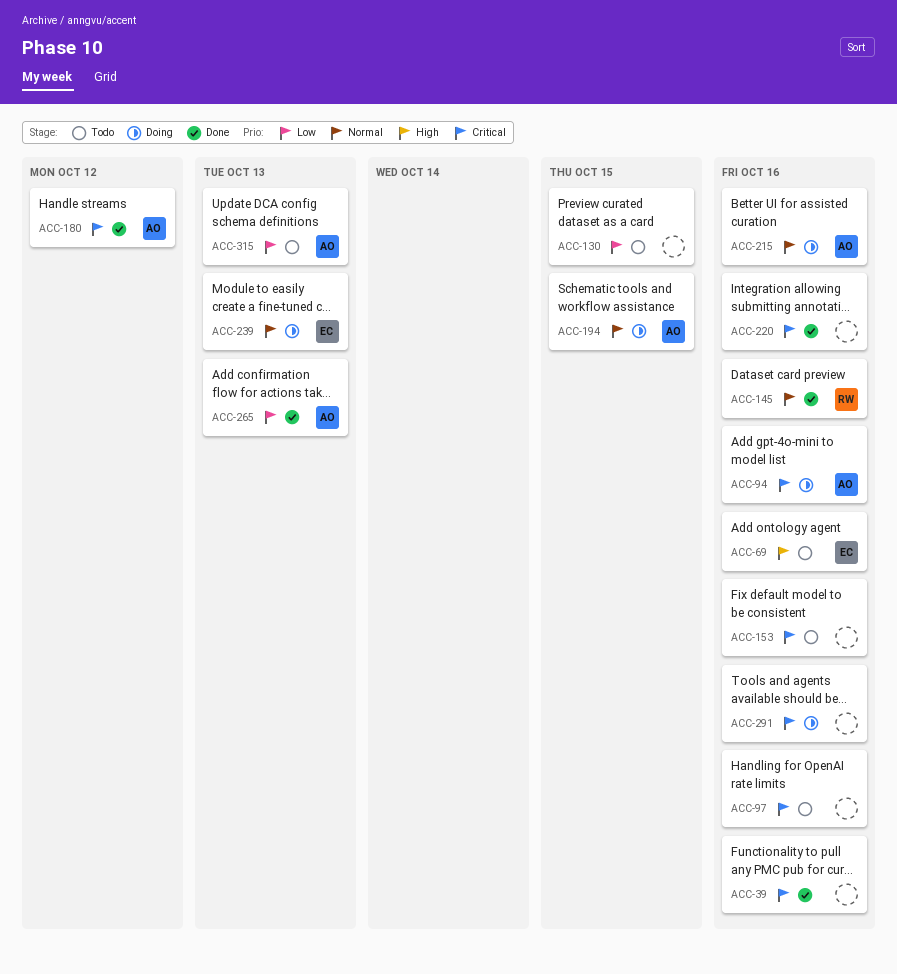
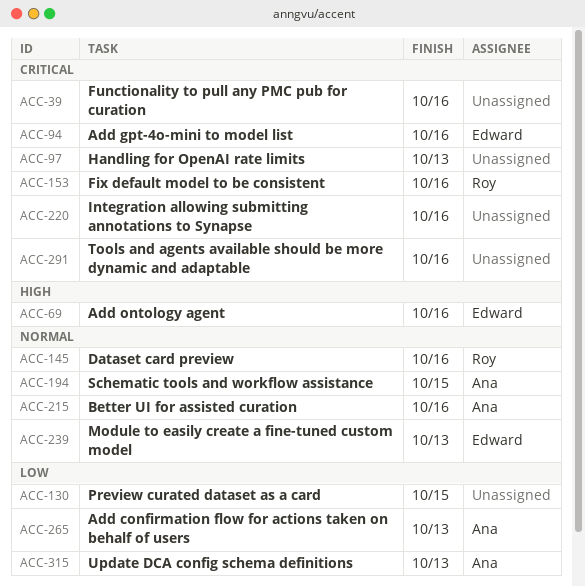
ACC-94, owner: Ana -> Edward
ACC-97, due: Oct 16 -> Oct 13
ACC-153, owner: none -> Roy
ACC-180: present -> none

